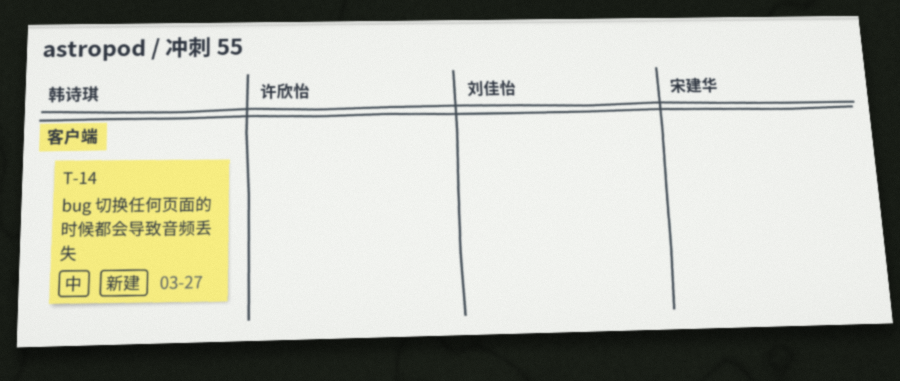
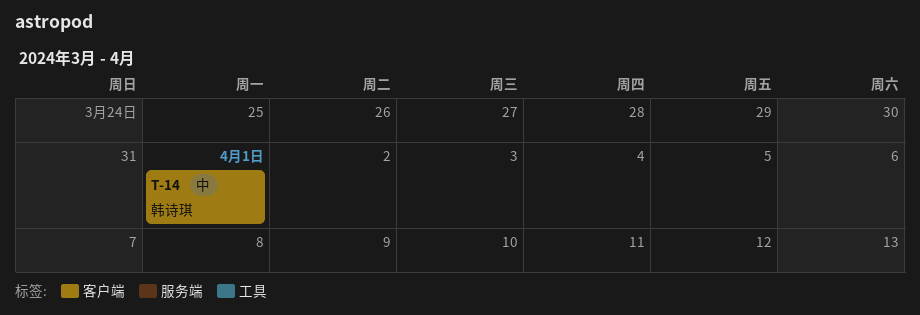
T-14, due: Mar 27 -> Apr 1

